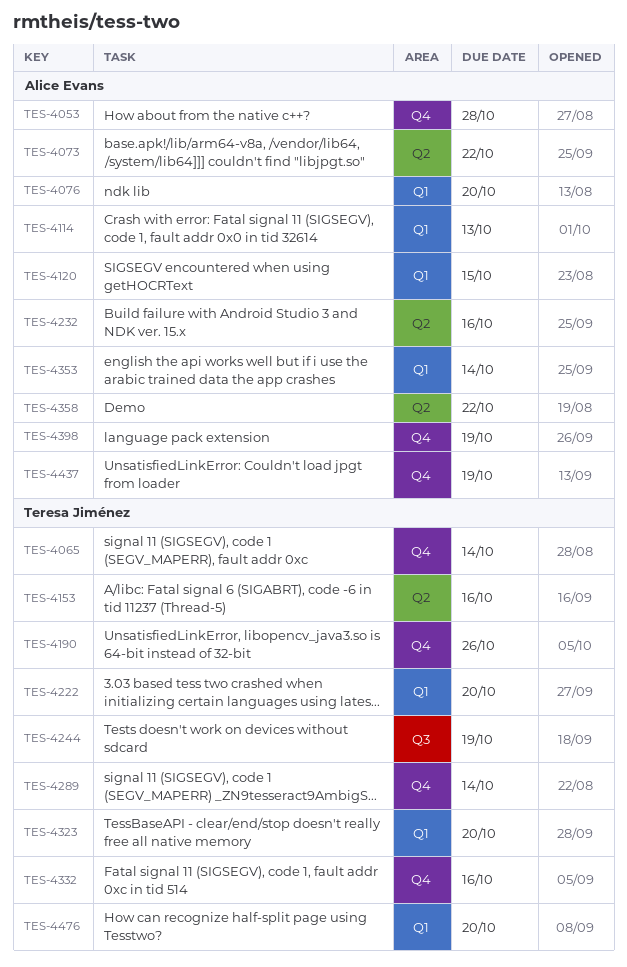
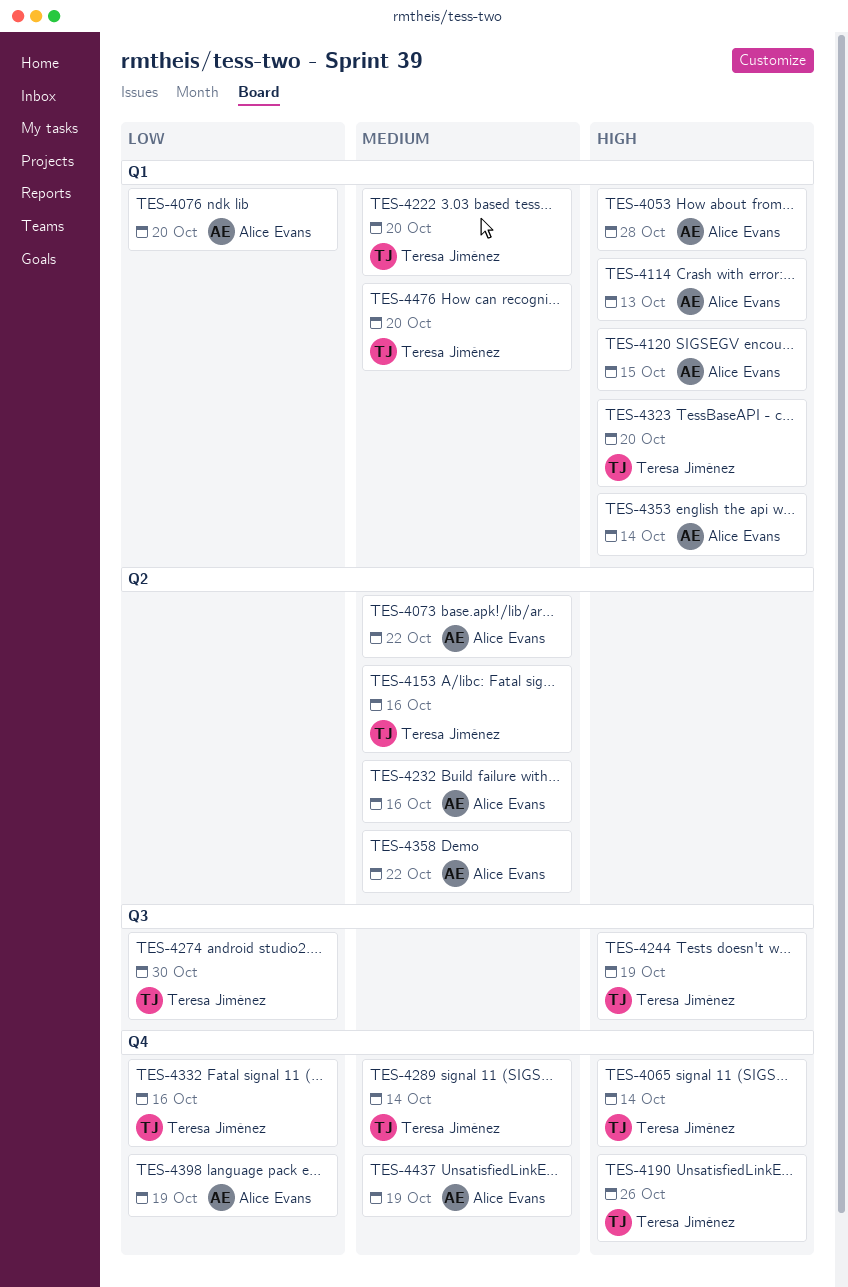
TES-4053, label: Q4 -> Q1
TES-4274: none -> present

